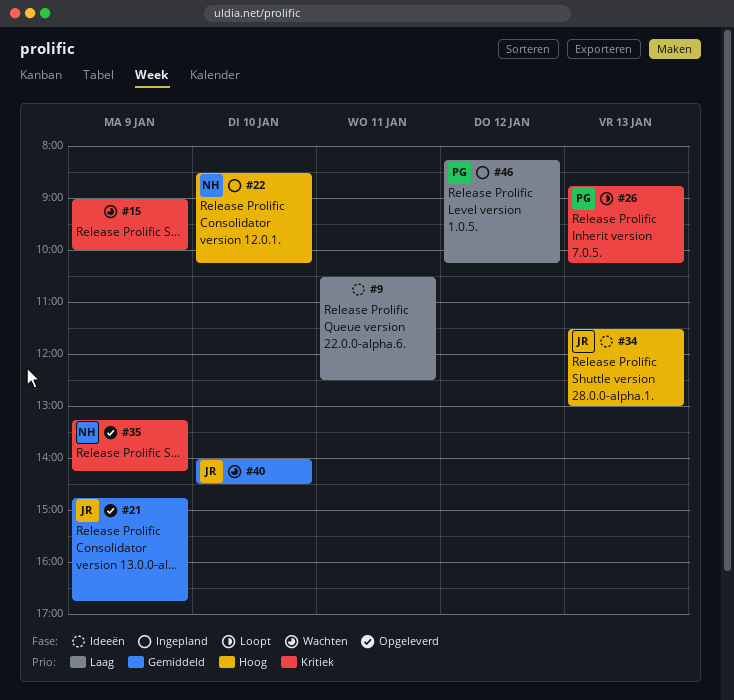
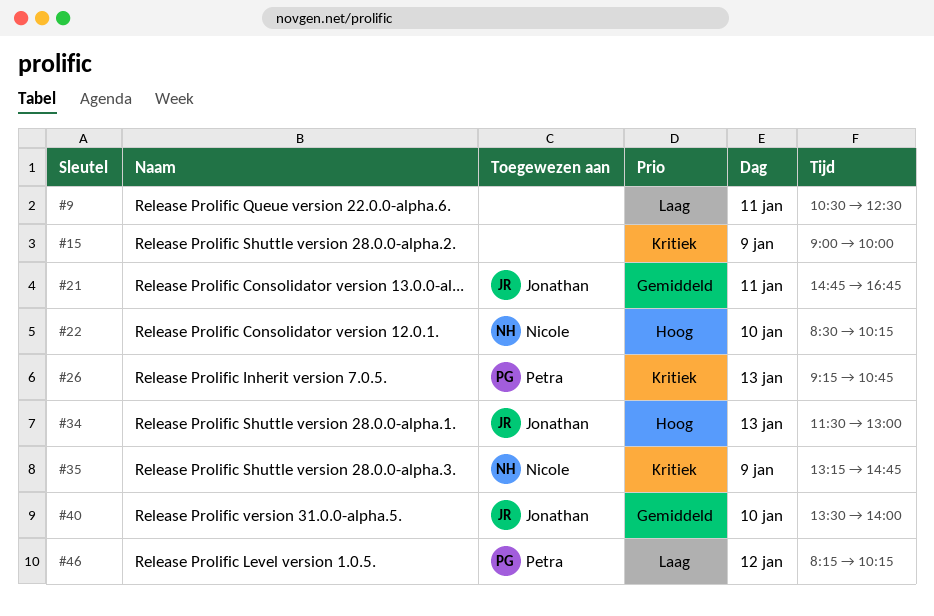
#21, day: Jan 9 -> Jan 11
#26, begins: 08:45 -> 09:15
#26, ends: 10:15 -> 10:45
#35, ends: 14:15 -> 14:45
#40, begins: 14:00 -> 13:30
#40, ends: 14:30 -> 14:00

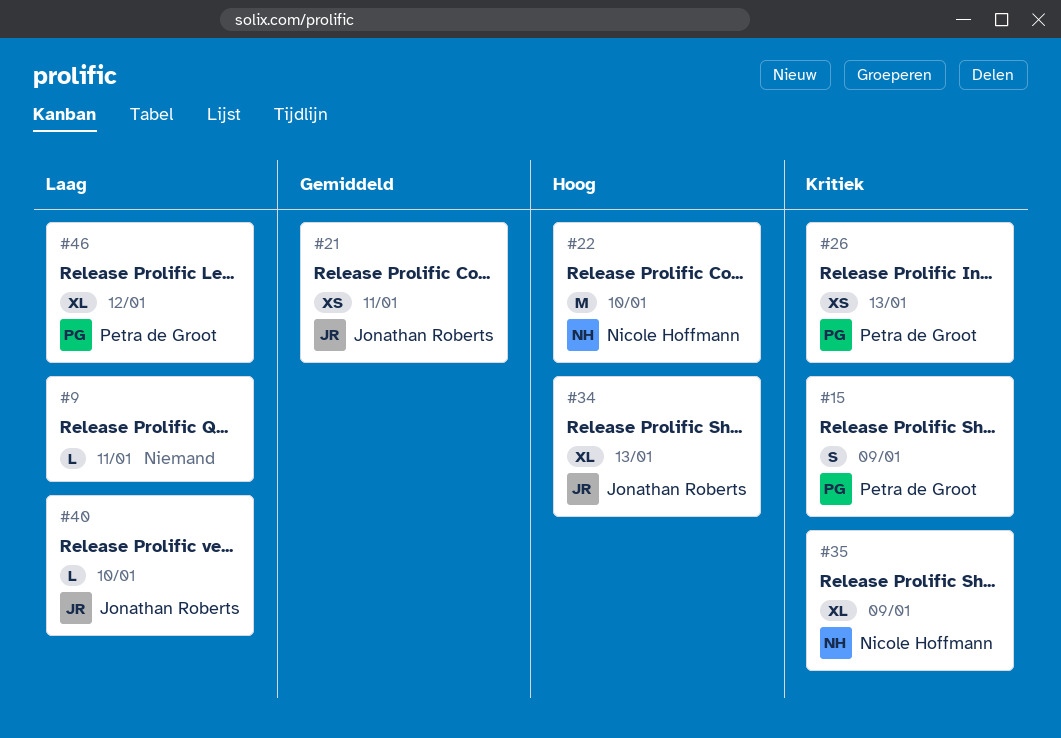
#15, owner: none -> Petra de Groot
#40, priority: Gemiddeld -> Laag

